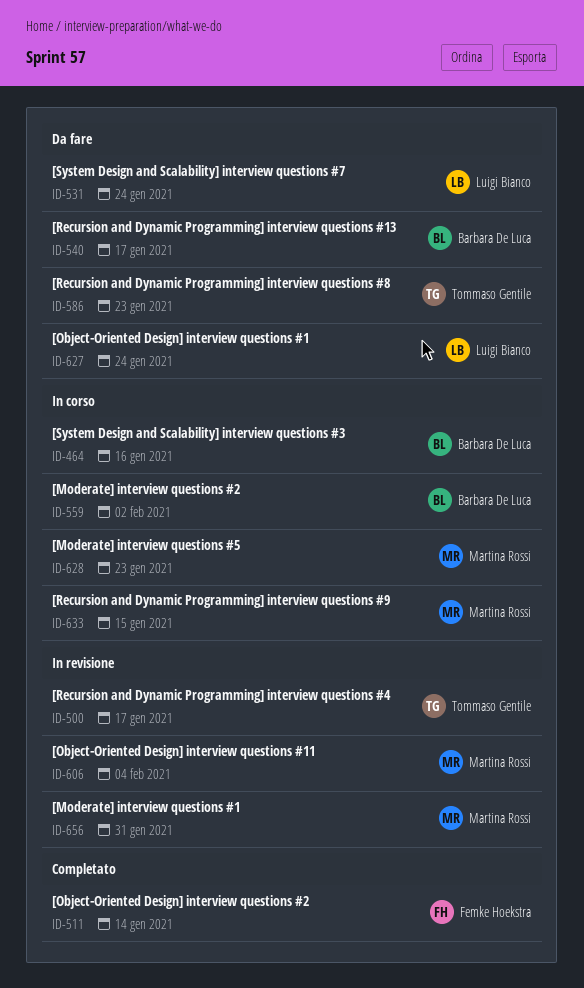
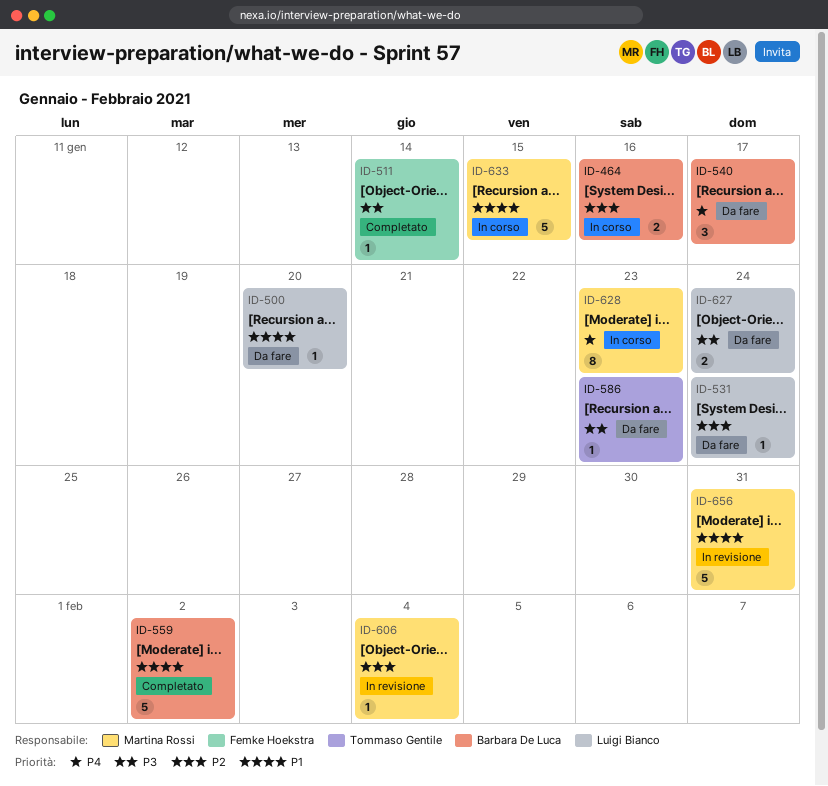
ID-500, status: In revisione -> Da fare
ID-500, owner: Tommaso Gentile -> Luigi Bianco
ID-500, due: Jan 17 -> Jan 20
ID-559, status: In corso -> Completato

